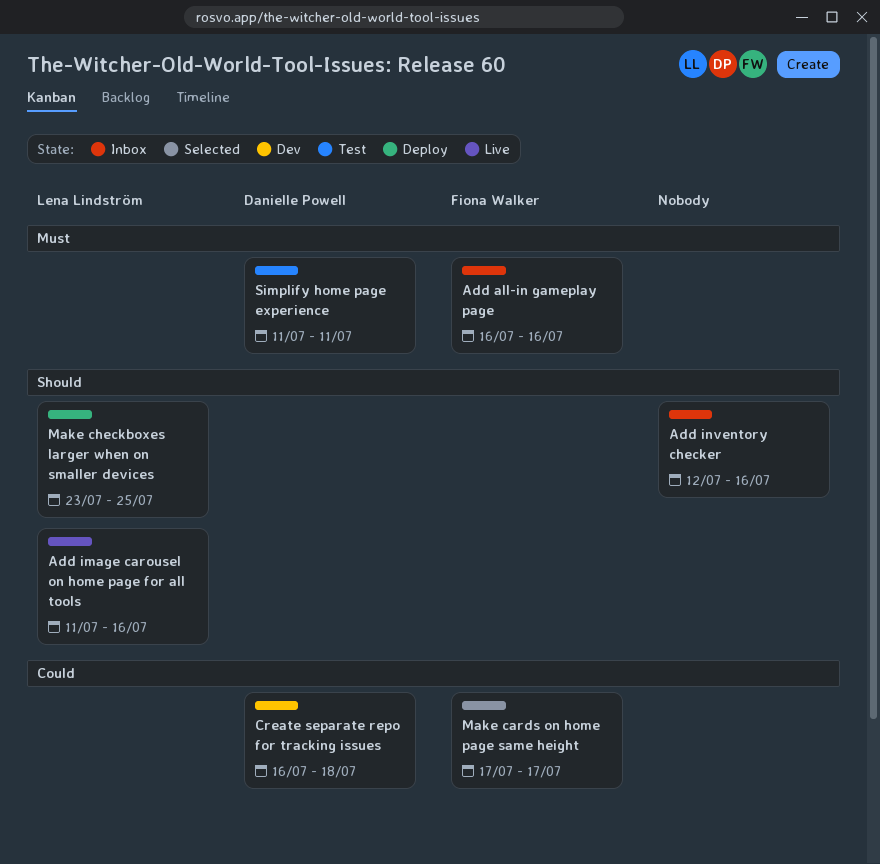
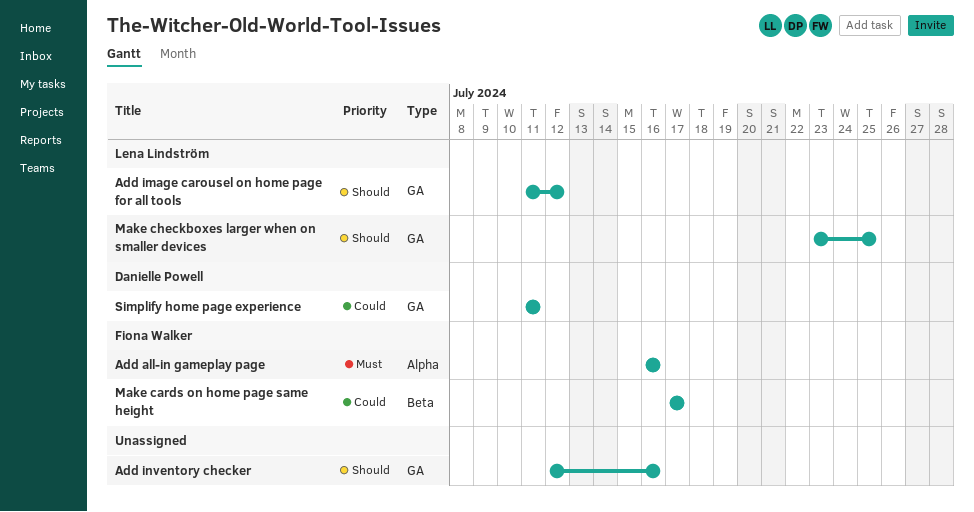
Add image carousel on home page for all tools, due: Jul 16 -> Jul 12
Create separate repo for tracking issues: present -> none
Simplify home page experience, priority: Must -> Could

